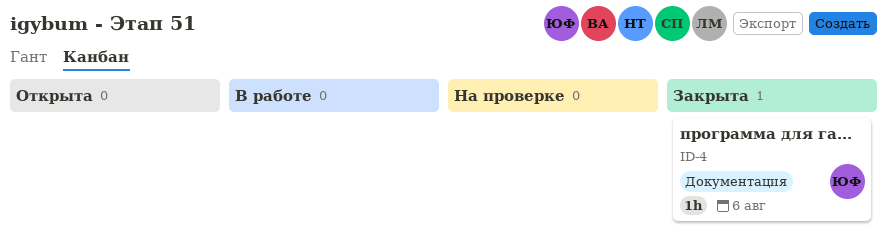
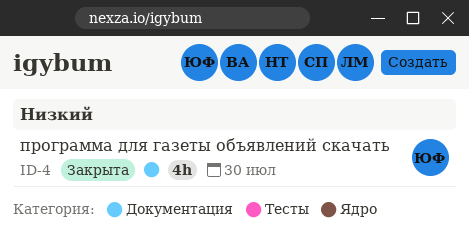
ID-4, estimate: 1h -> 4h
ID-4, due: Aug 6 -> Jul 30

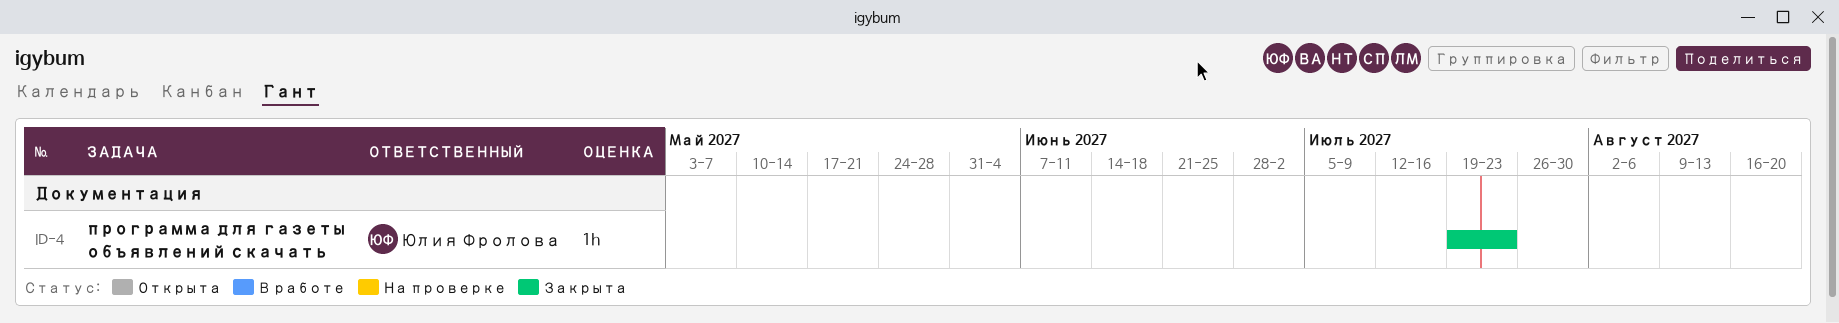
ID-4, estimate: 4h -> 1h
ID-4, due: Jul 30 -> Jul 23

